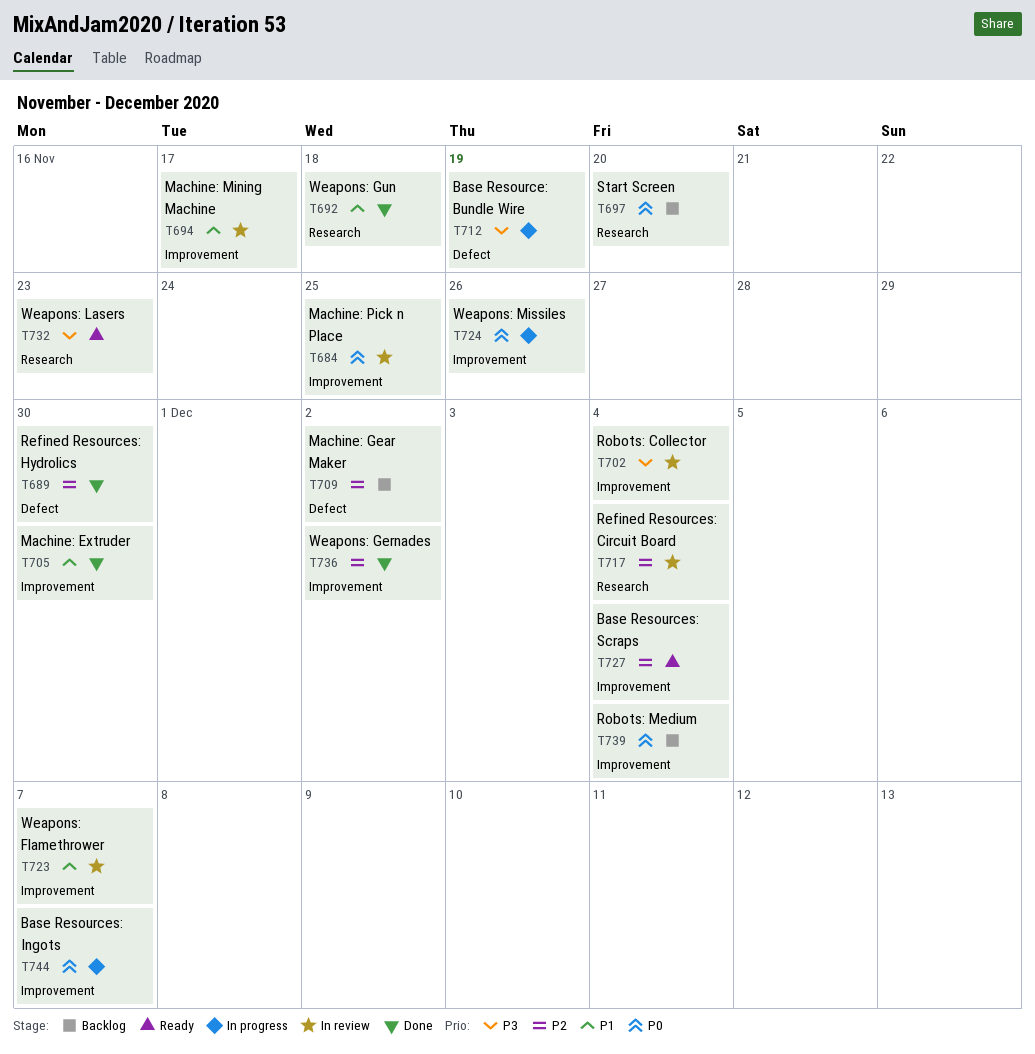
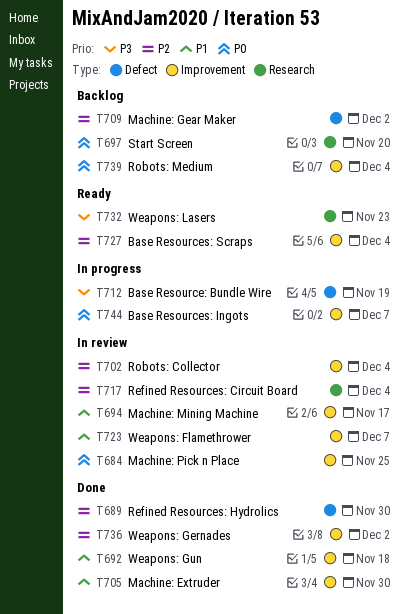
T692, label: Research -> Improvement
T702, priority: P3 -> P2
T724: present -> none

